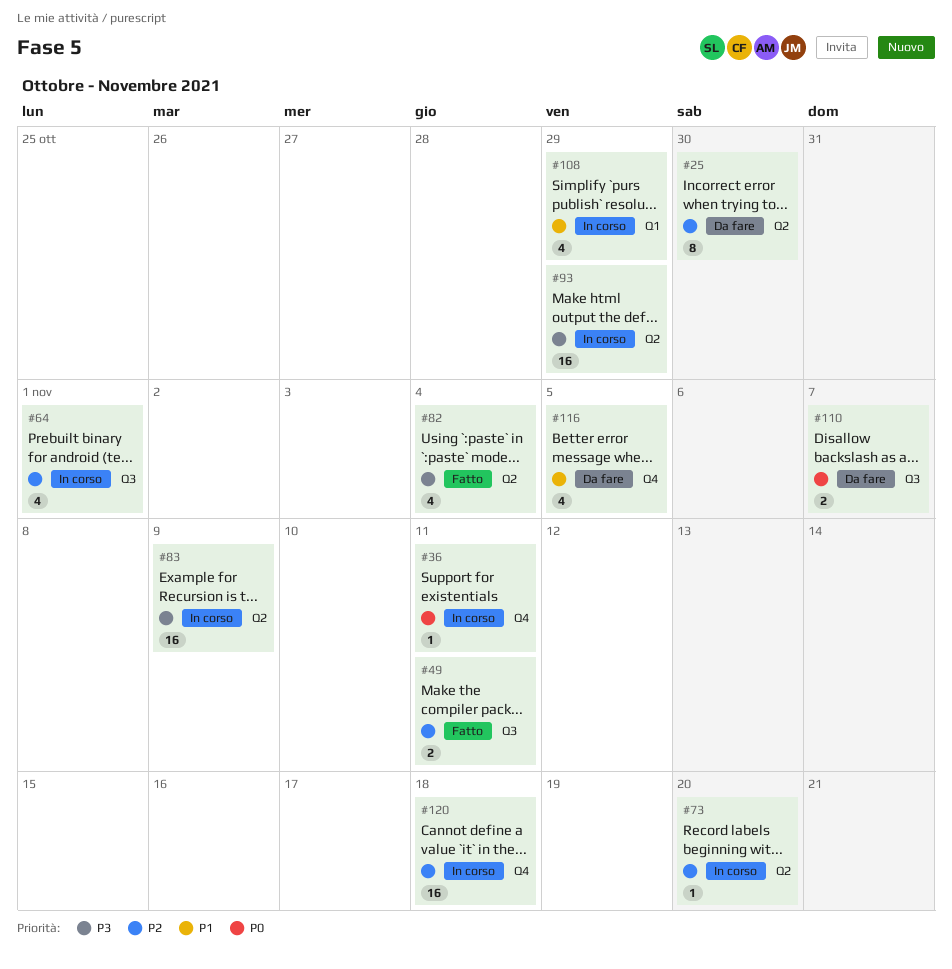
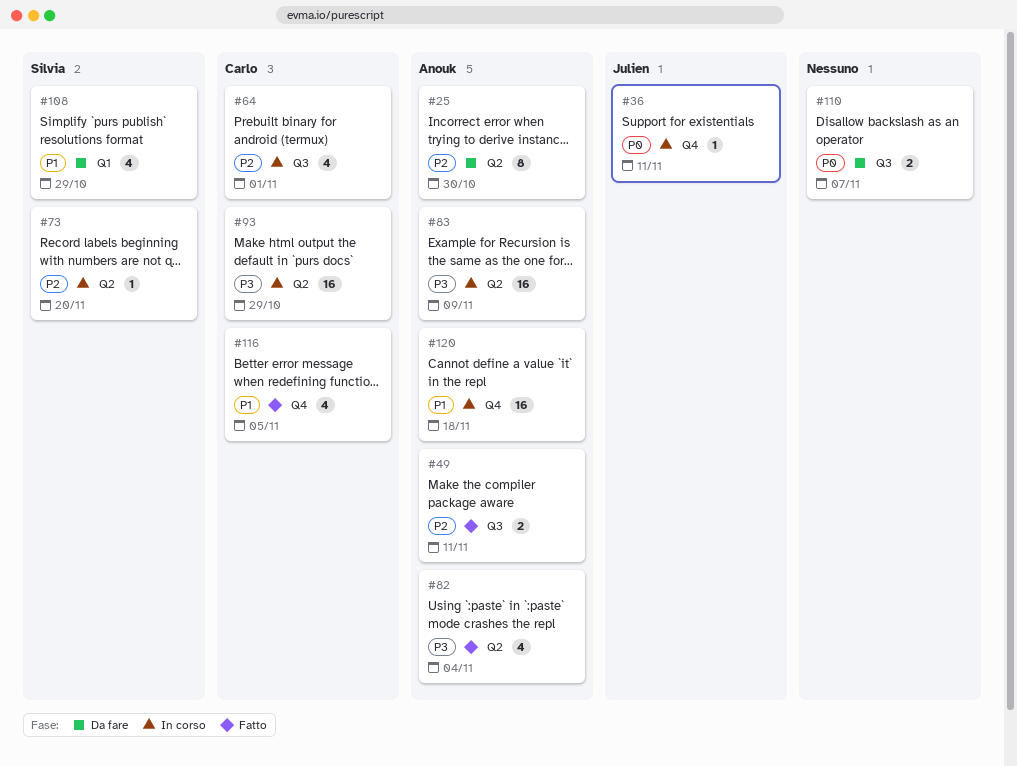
#108, status: In corso -> Da fare
#116, status: Da fare -> Fatto
#120, priority: P2 -> P1

